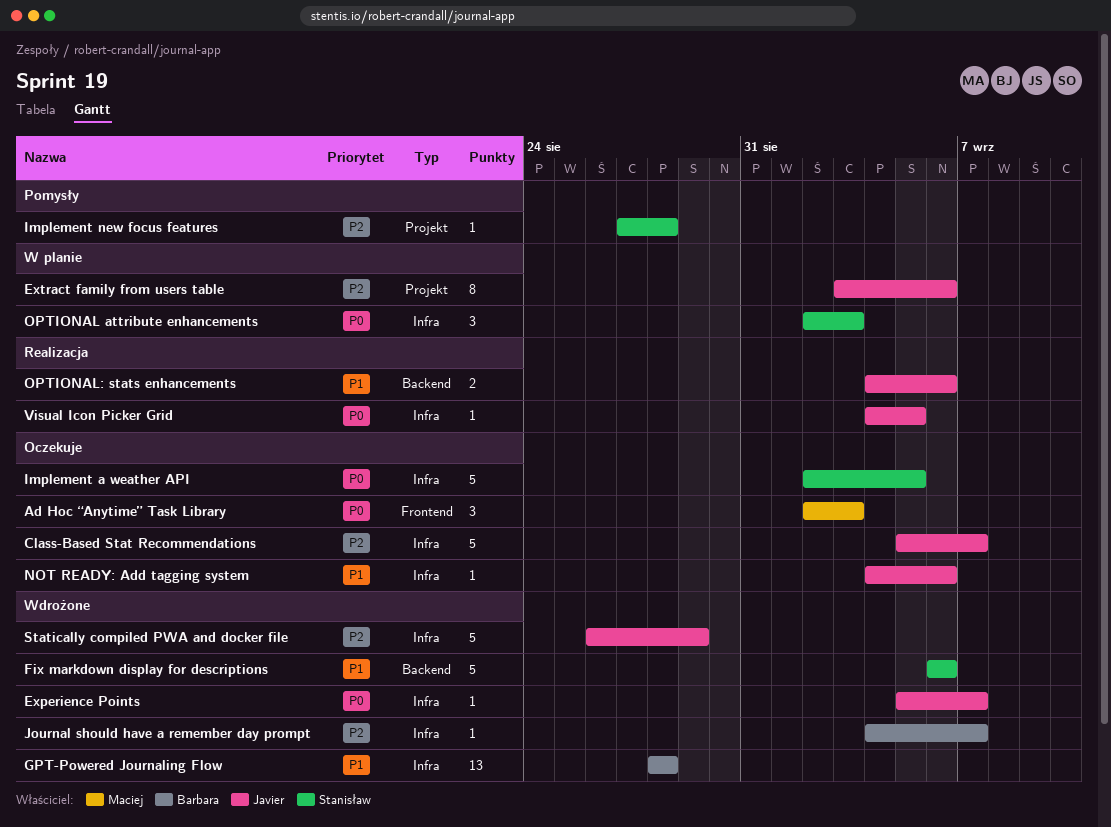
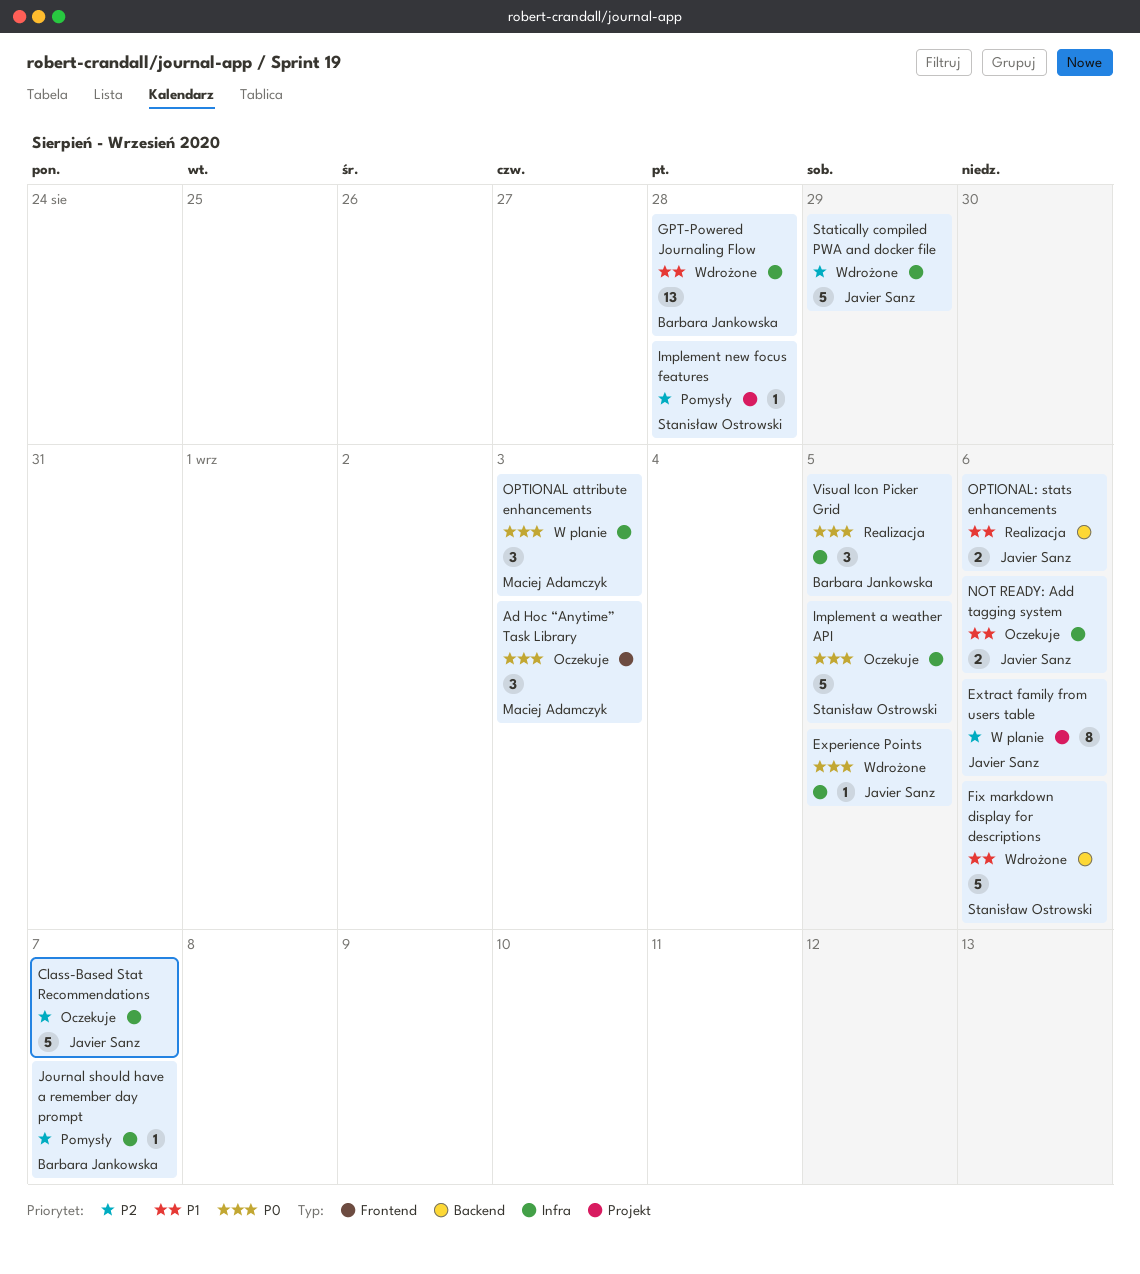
Experience Points, due: Sep 7 -> Sep 5
Journal should have a remember day prompt, status: Wdrożone -> Pomysły
NOT READY: Add tagging system, estimate: 1 -> 2
OPTIONAL attribute enhancements, owner: Stanisław Ostrowski -> Maciej Adamczyk
Visual Icon Picker Grid, owner: Javier Sanz -> Barbara Jankowska
Visual Icon Picker Grid, estimate: 1 -> 3

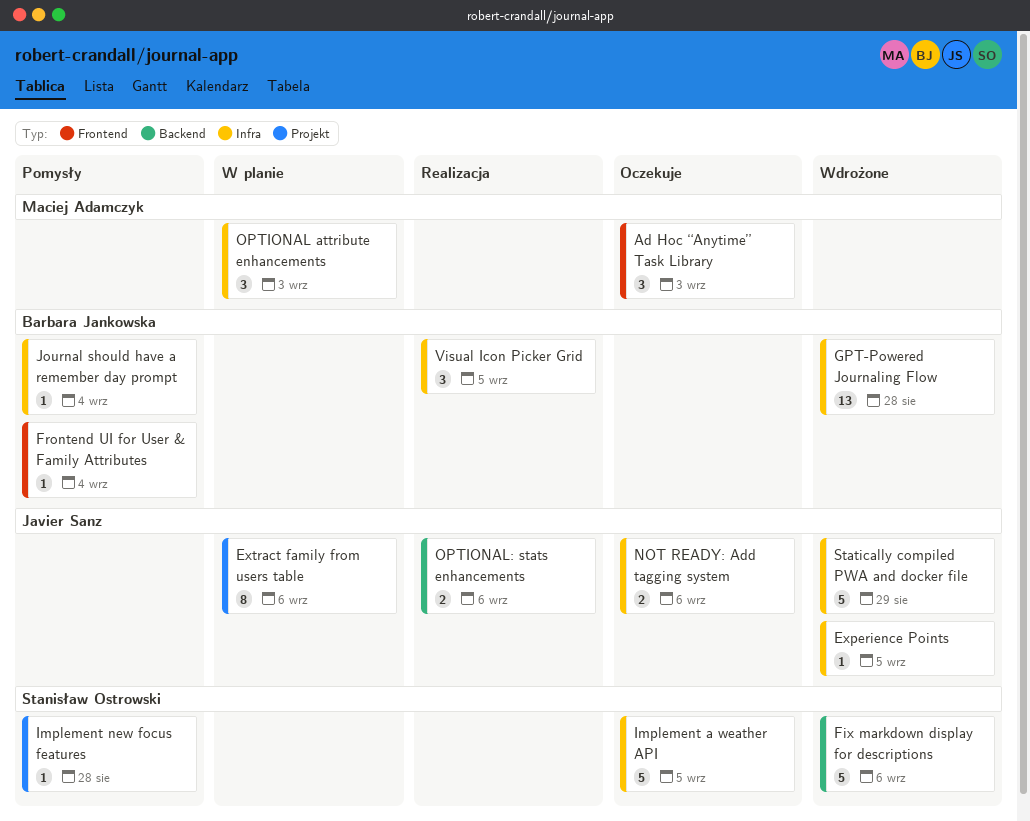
Class-Based Stat Recommendations: present -> none
Frontend UI for User & Family Attributes: none -> present
Journal should have a remember day prompt, due: Sep 7 -> Sep 4

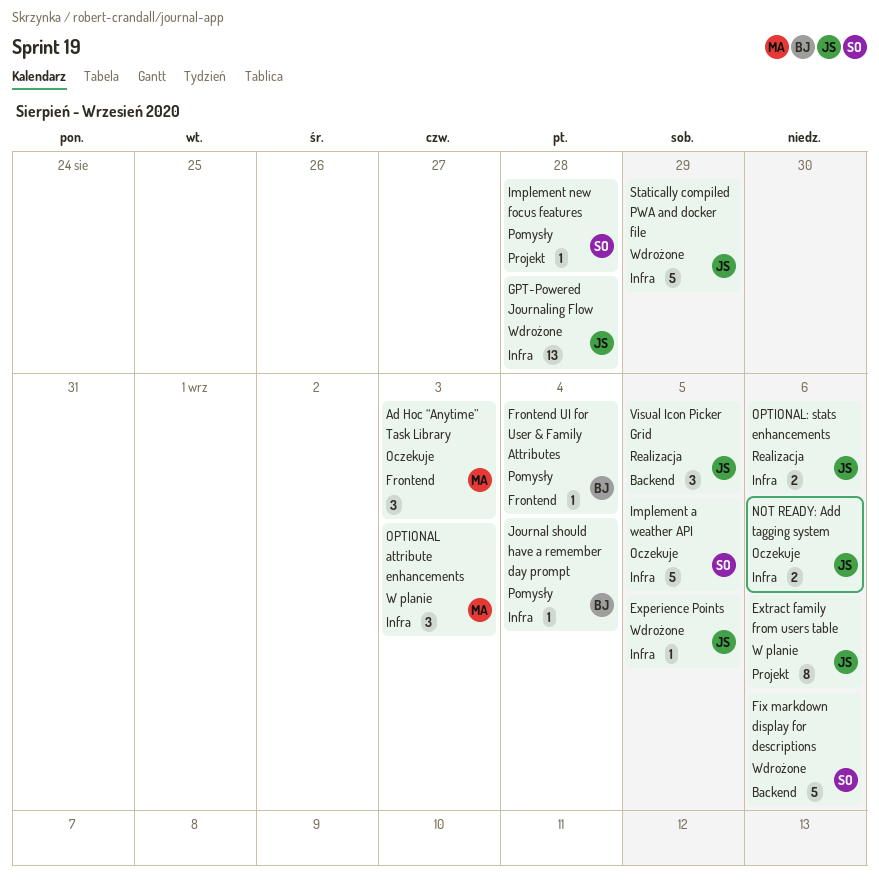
GPT-Powered Journaling Flow, owner: Barbara Jankowska -> Javier Sanz
OPTIONAL: stats enhancements, label: Backend -> Infra
Visual Icon Picker Grid, owner: Barbara Jankowska -> Javier Sanz
Visual Icon Picker Grid, label: Infra -> Backend

